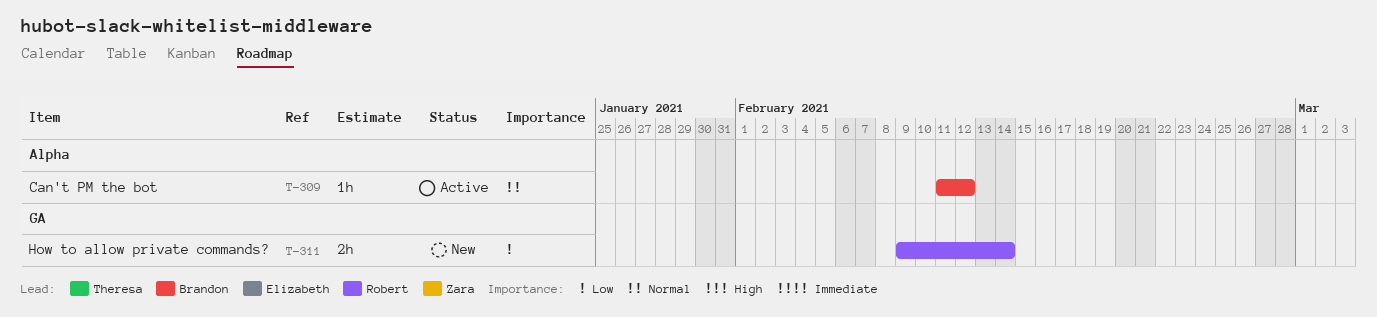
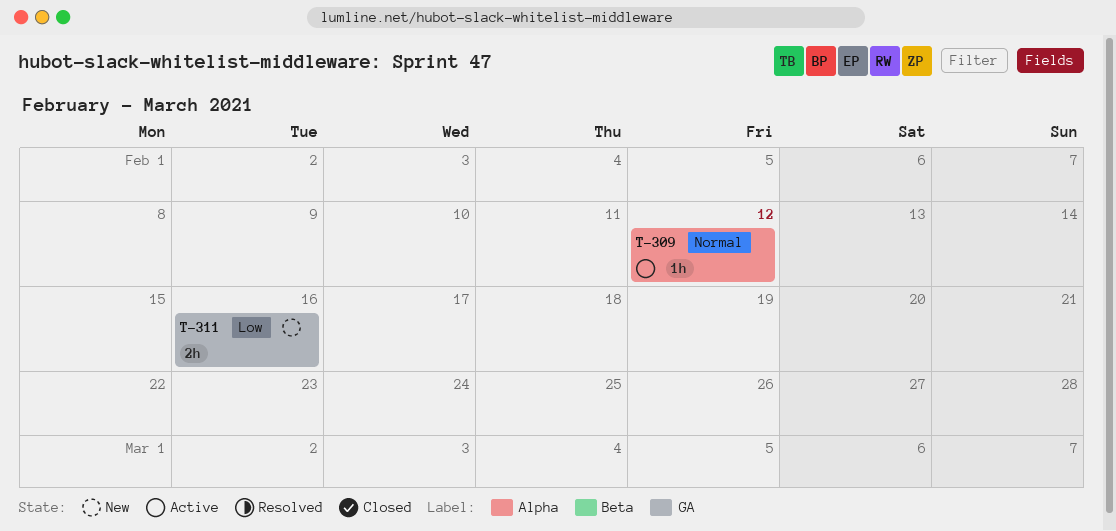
T-311, due: Feb 14 -> Feb 16

